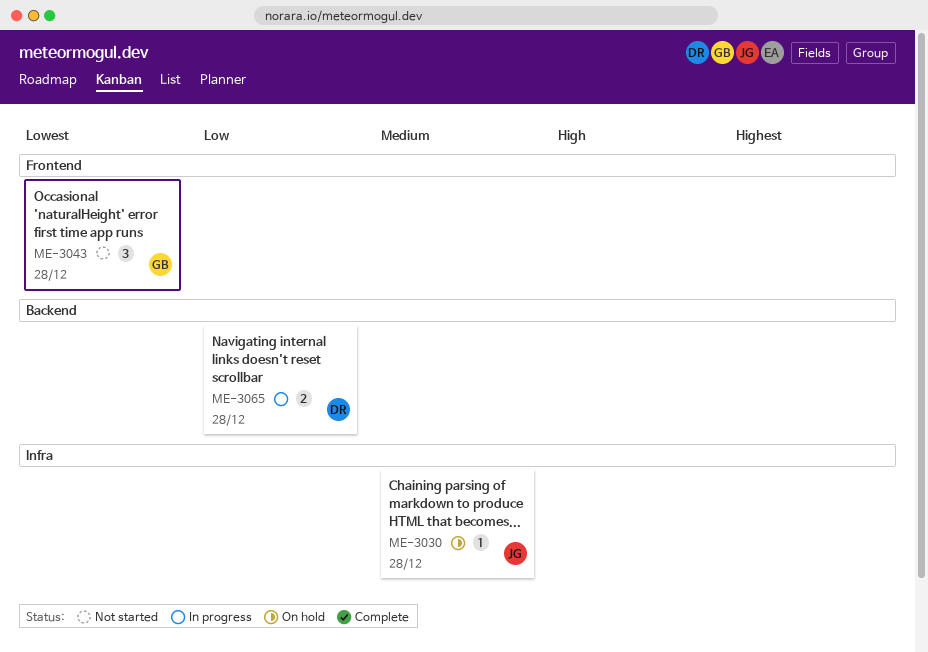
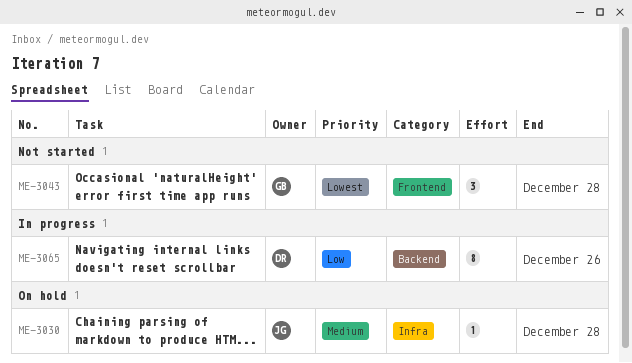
ME-3065, estimate: 2 -> 8
ME-3065, due: Dec 28 -> Dec 26

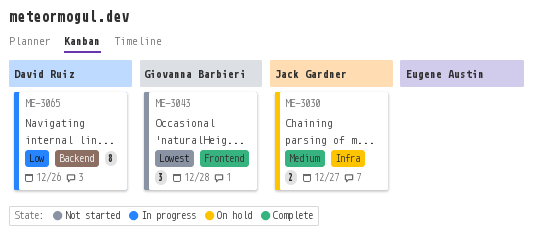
ME-3030, estimate: 1 -> 2
ME-3030, due: Dec 28 -> Dec 27

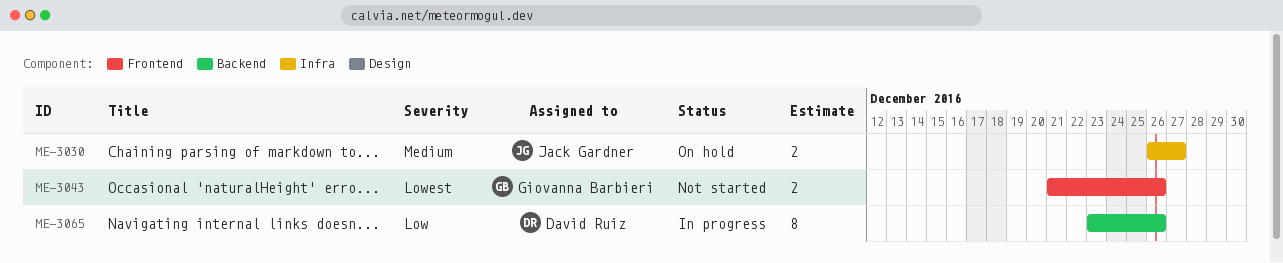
ME-3043, estimate: 3 -> 2
ME-3043, due: Dec 28 -> Dec 26

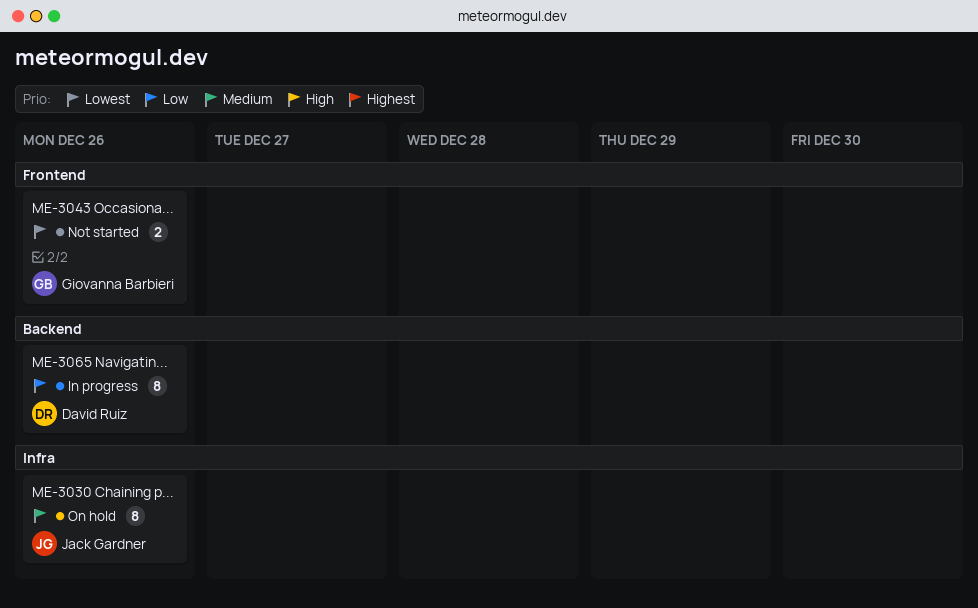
ME-3030, estimate: 2 -> 8
ME-3030, due: Dec 27 -> Dec 26

